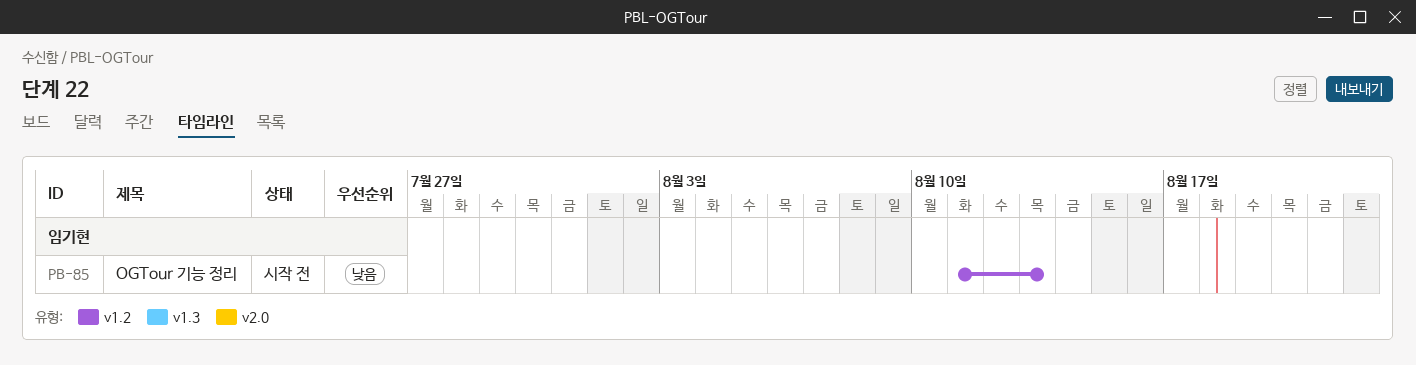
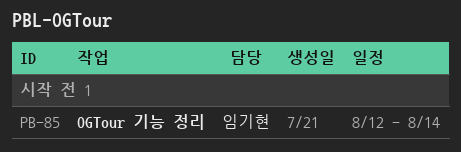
PB-85, start: Aug 11 -> Aug 12
PB-85, due: Aug 13 -> Aug 14

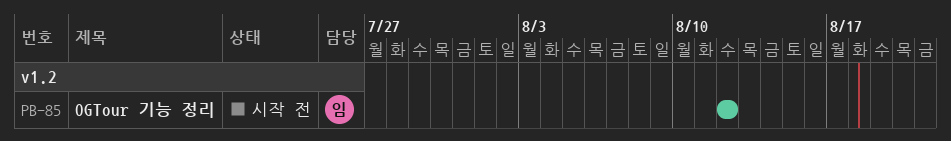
PB-85, due: Aug 14 -> Aug 12

